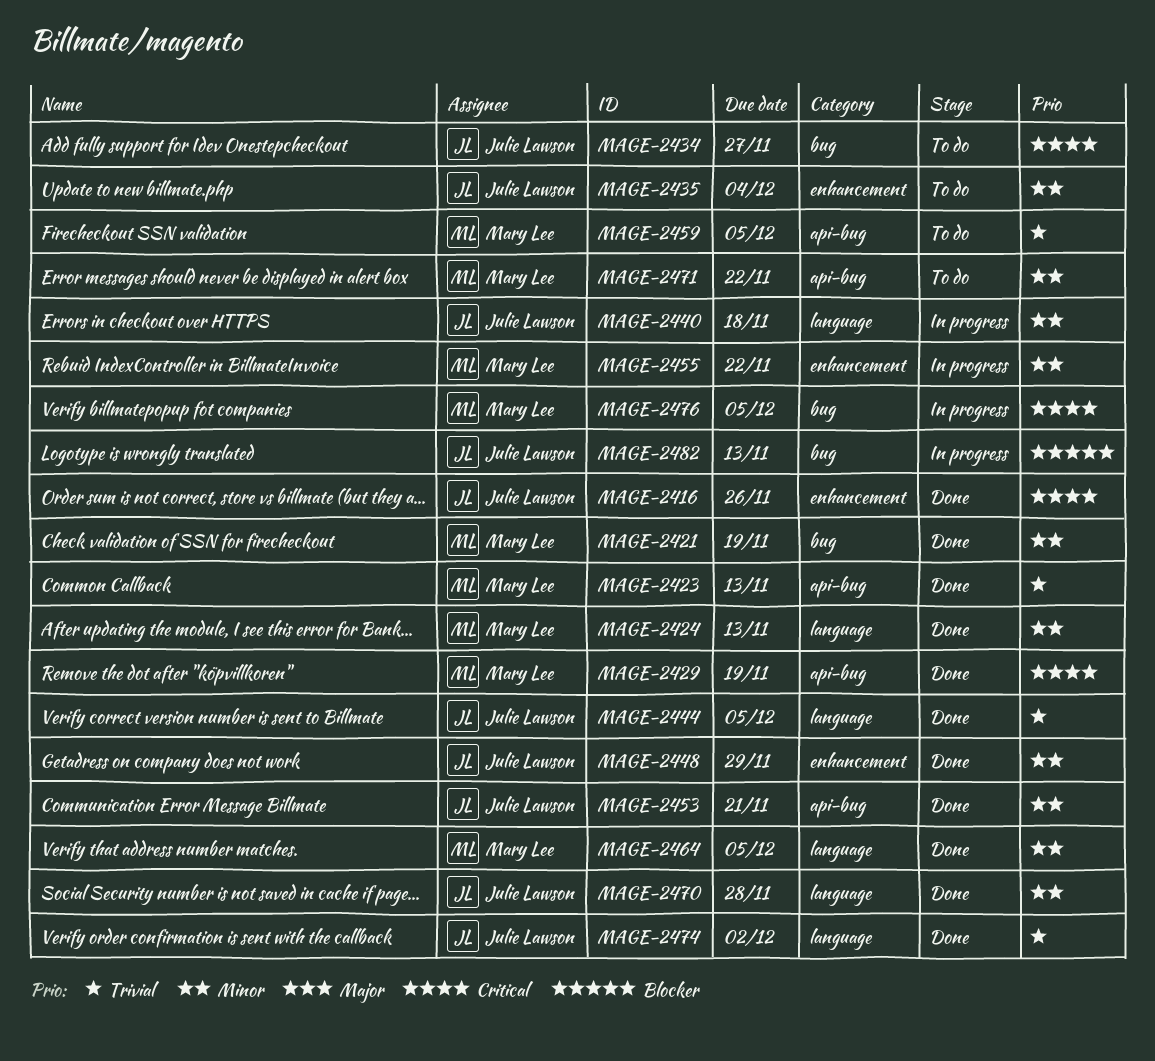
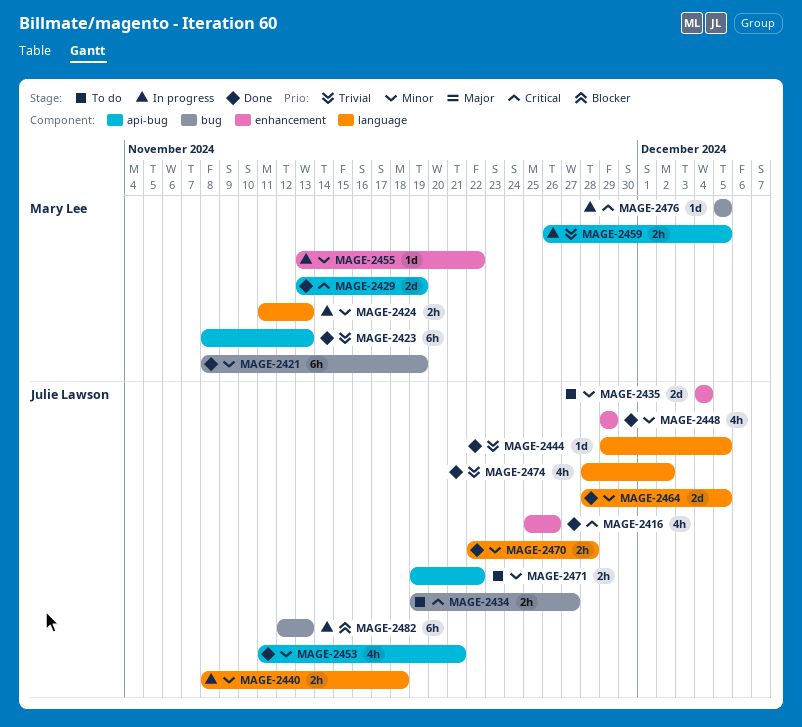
MAGE-2424, status: Done -> In progress
MAGE-2459, status: To do -> In progress
MAGE-2464, owner: Mary Lee -> Julie Lawson
MAGE-2471, owner: Mary Lee -> Julie Lawson

